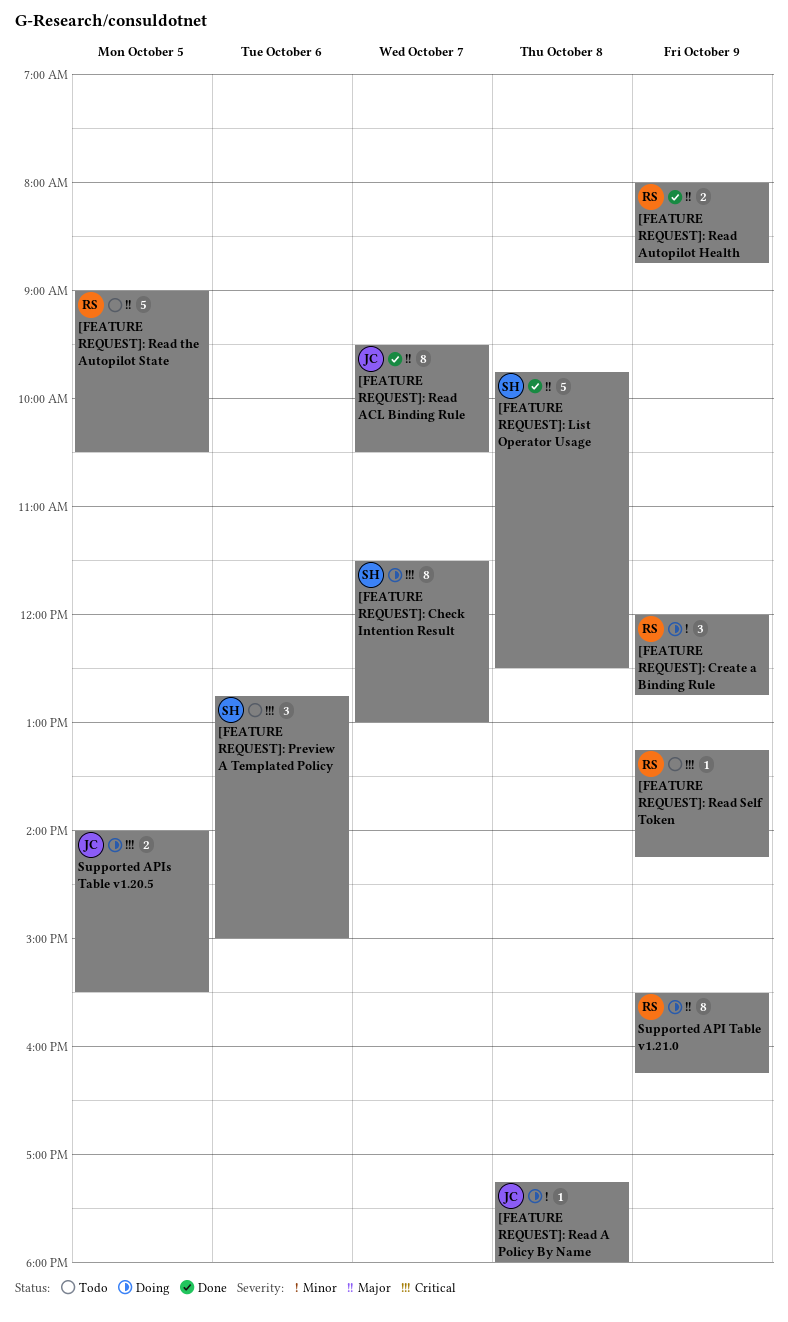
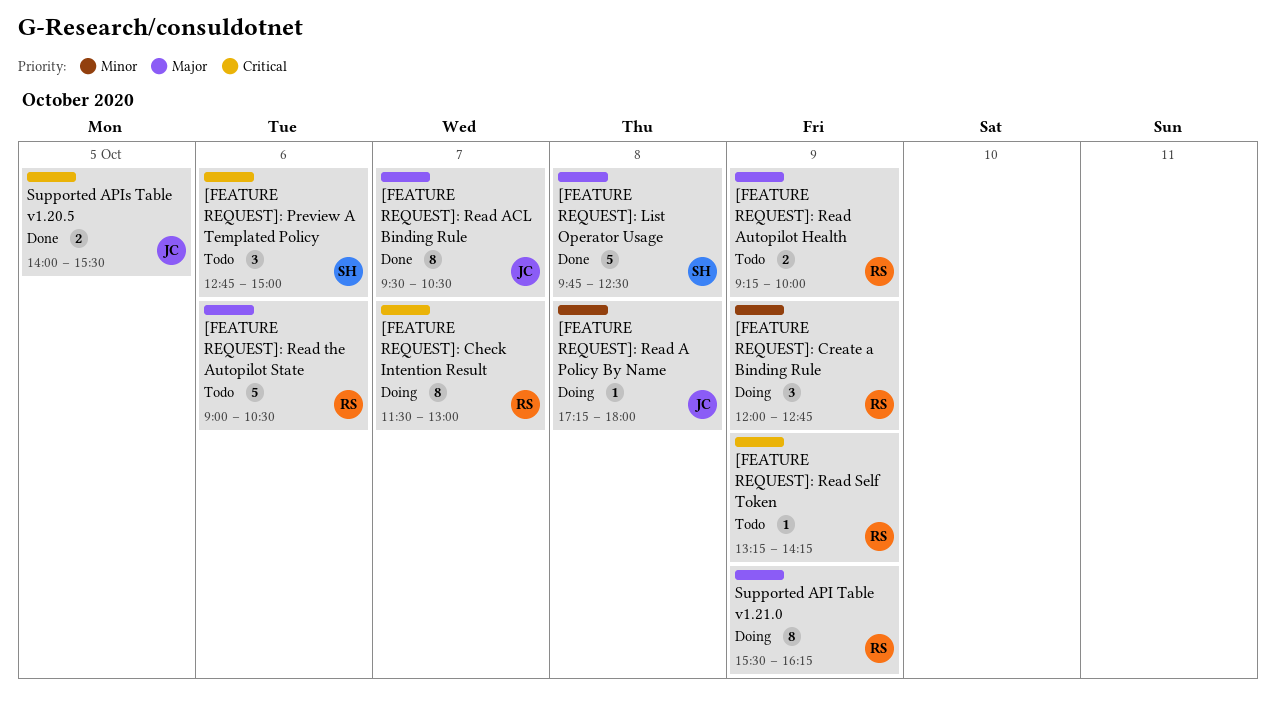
[FEATURE REQUEST]: Check Intention Result, owner: SH -> RS
[FEATURE REQUEST]: Read Autopilot Health, status: Done -> Todo
[FEATURE REQUEST]: Read Autopilot Health, begins: 08:00 -> 09:15
[FEATURE REQUEST]: Read Autopilot Health, ends: 08:45 -> 10:00
[FEATURE REQUEST]: Read the Autopilot State, day: Oct 5 -> Oct 6
Supported APIs Table v1.20.5, status: Doing -> Done

